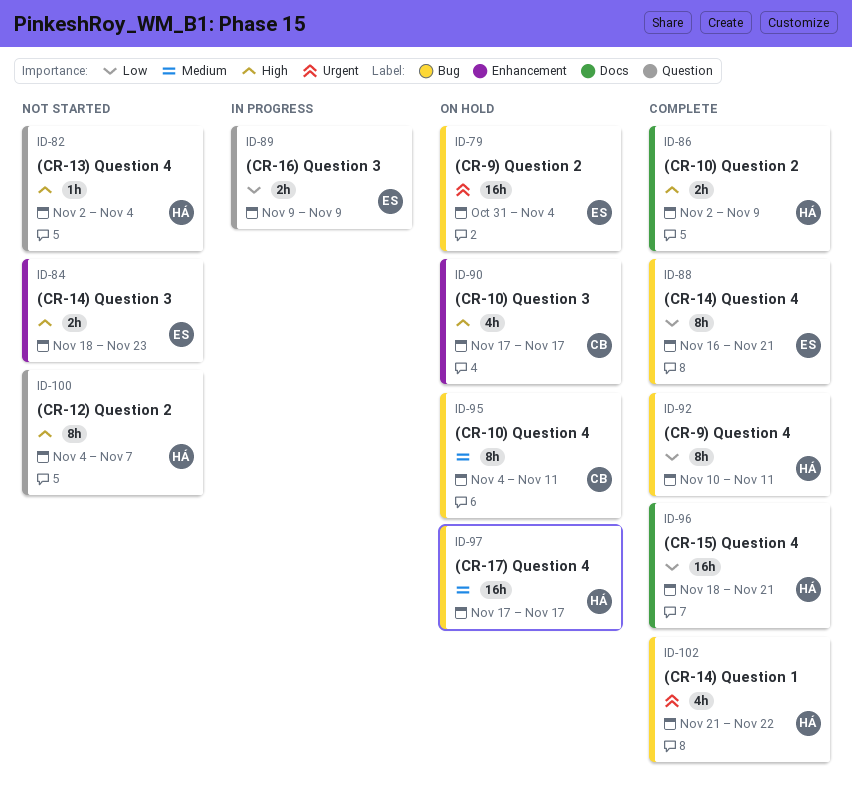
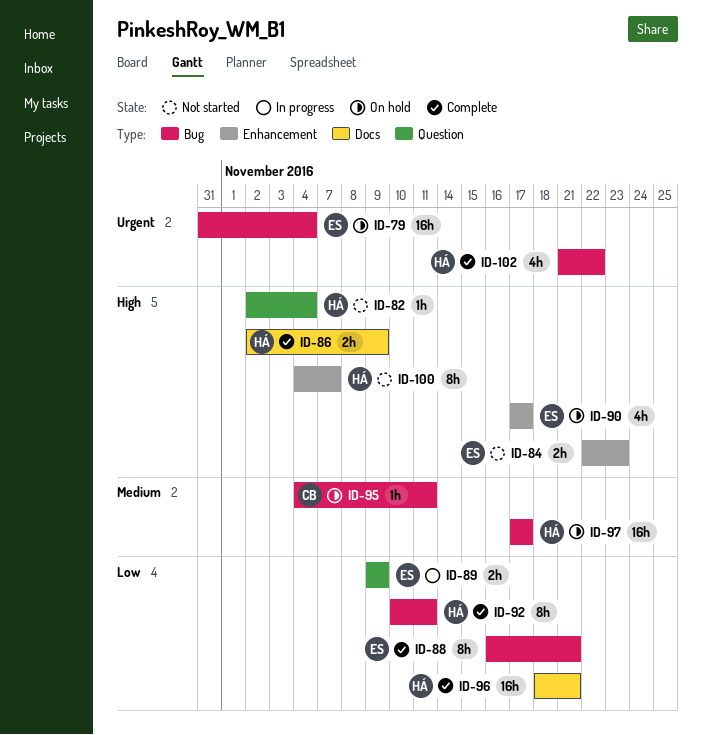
ID-84, start: Nov 18 -> Nov 22
ID-90, owner: CB -> ES
ID-95, estimate: 8h -> 1h
ID-100, label: Question -> Enhancement

